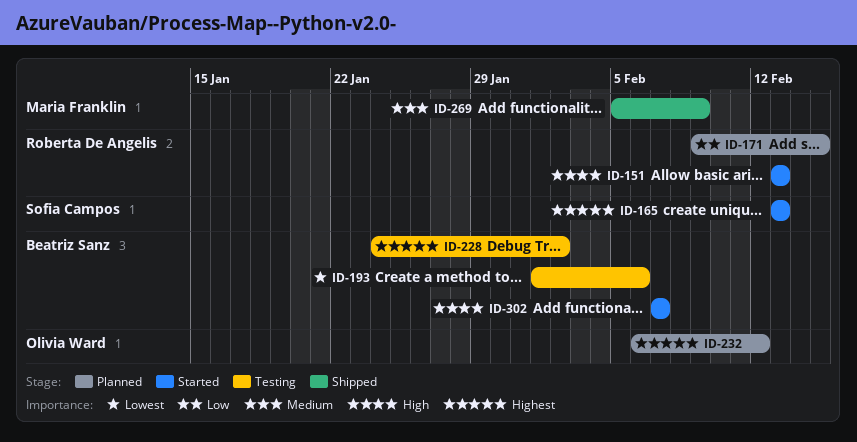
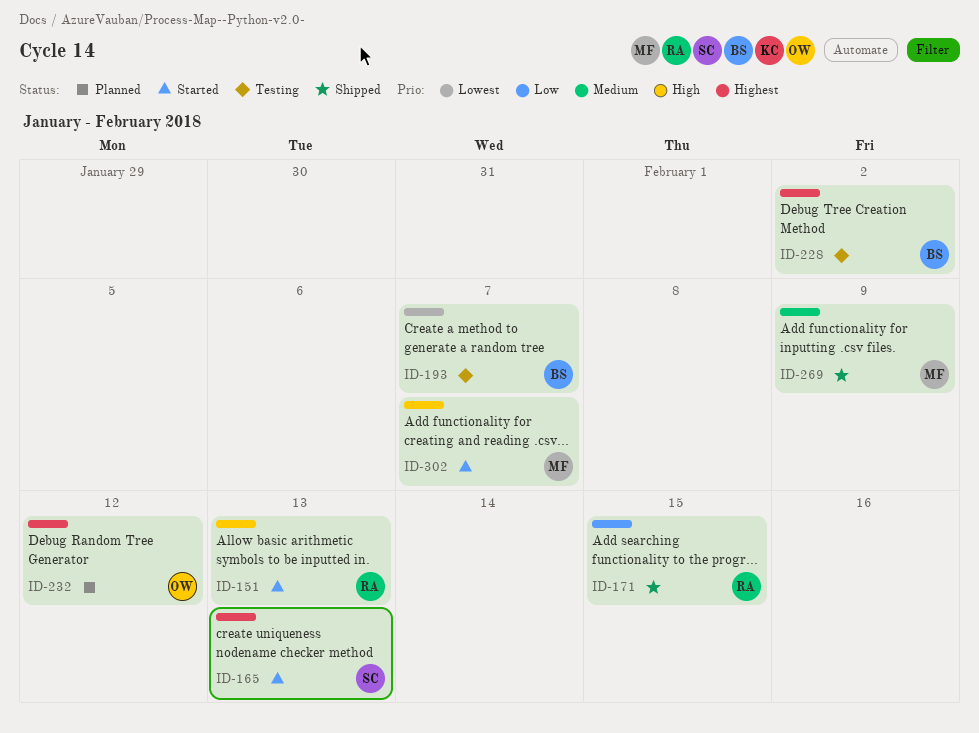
ID-171, status: Planned -> Shipped
ID-193, due: Feb 6 -> Feb 7
ID-302, owner: Beatriz Sanz -> Maria Franklin

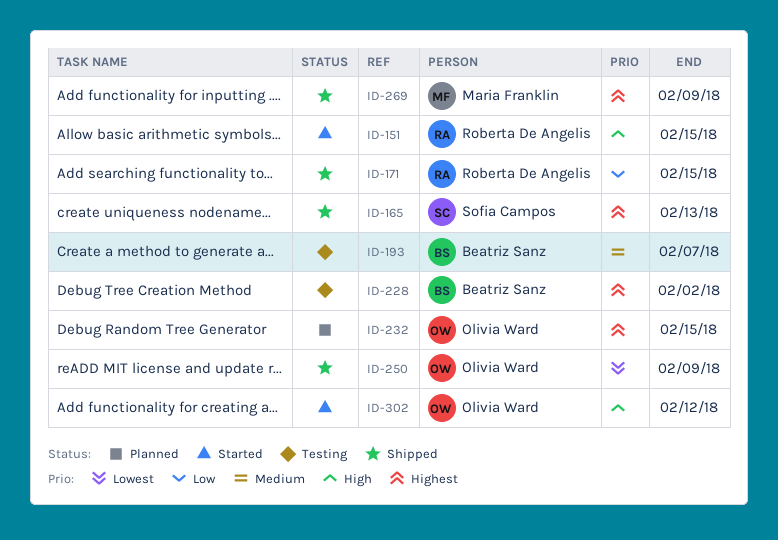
ID-151, due: Feb 13 -> Feb 15
ID-165, status: Started -> Shipped
ID-193, priority: Lowest -> Medium
ID-232, due: Feb 12 -> Feb 15
ID-250: none -> present
ID-269, priority: Medium -> Highest
ID-302, owner: Maria Franklin -> Olivia Ward
ID-302, due: Feb 7 -> Feb 12

